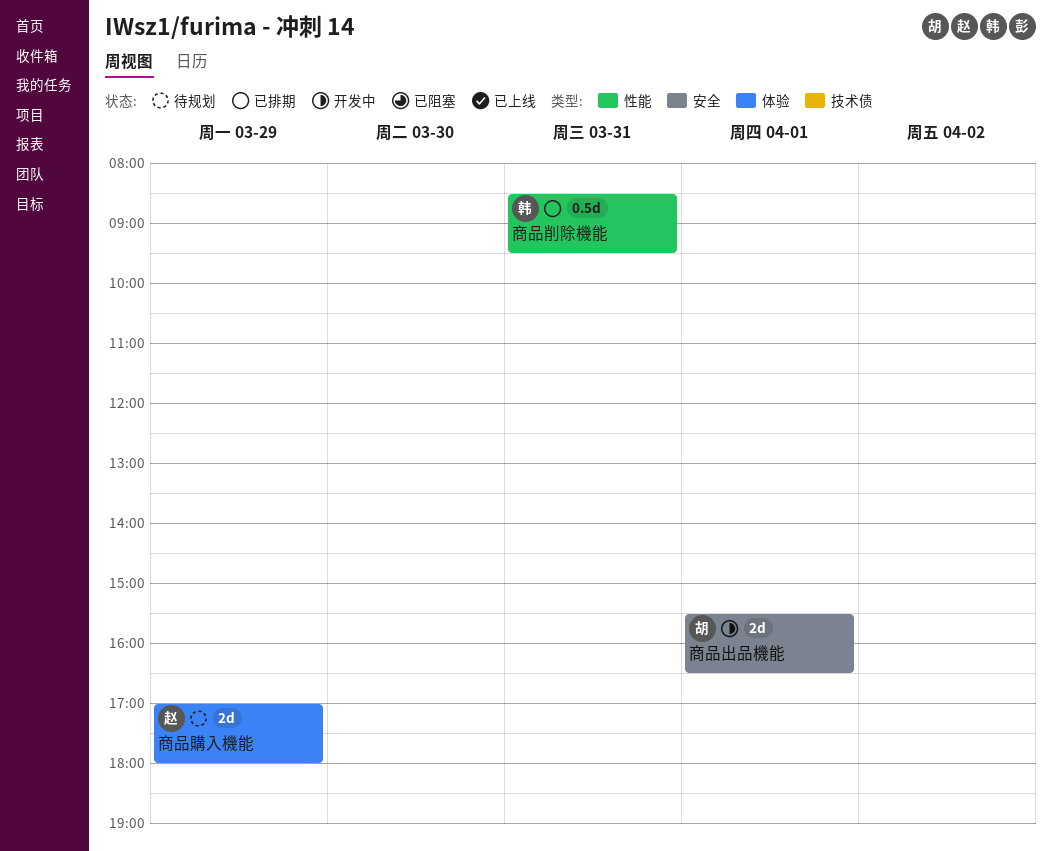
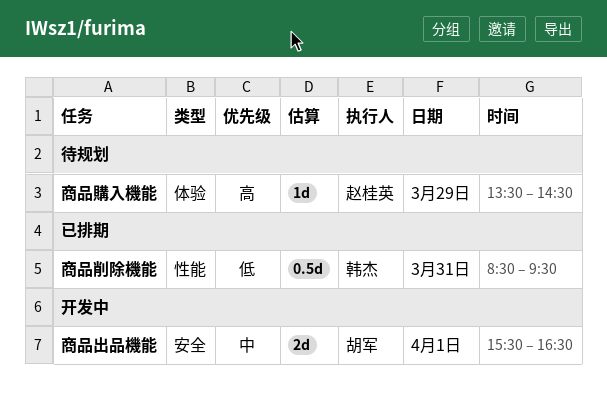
商品購入機能, estimate: 2d -> 1d
商品購入機能, begins: 17:00 -> 13:30
商品購入機能, ends: 18:00 -> 14:30

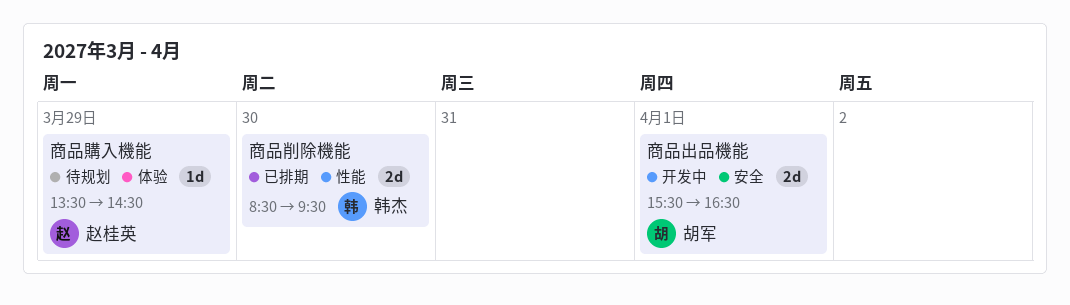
商品削除機能, estimate: 0.5d -> 2d
商品削除機能, day: Mar 31 -> Mar 30

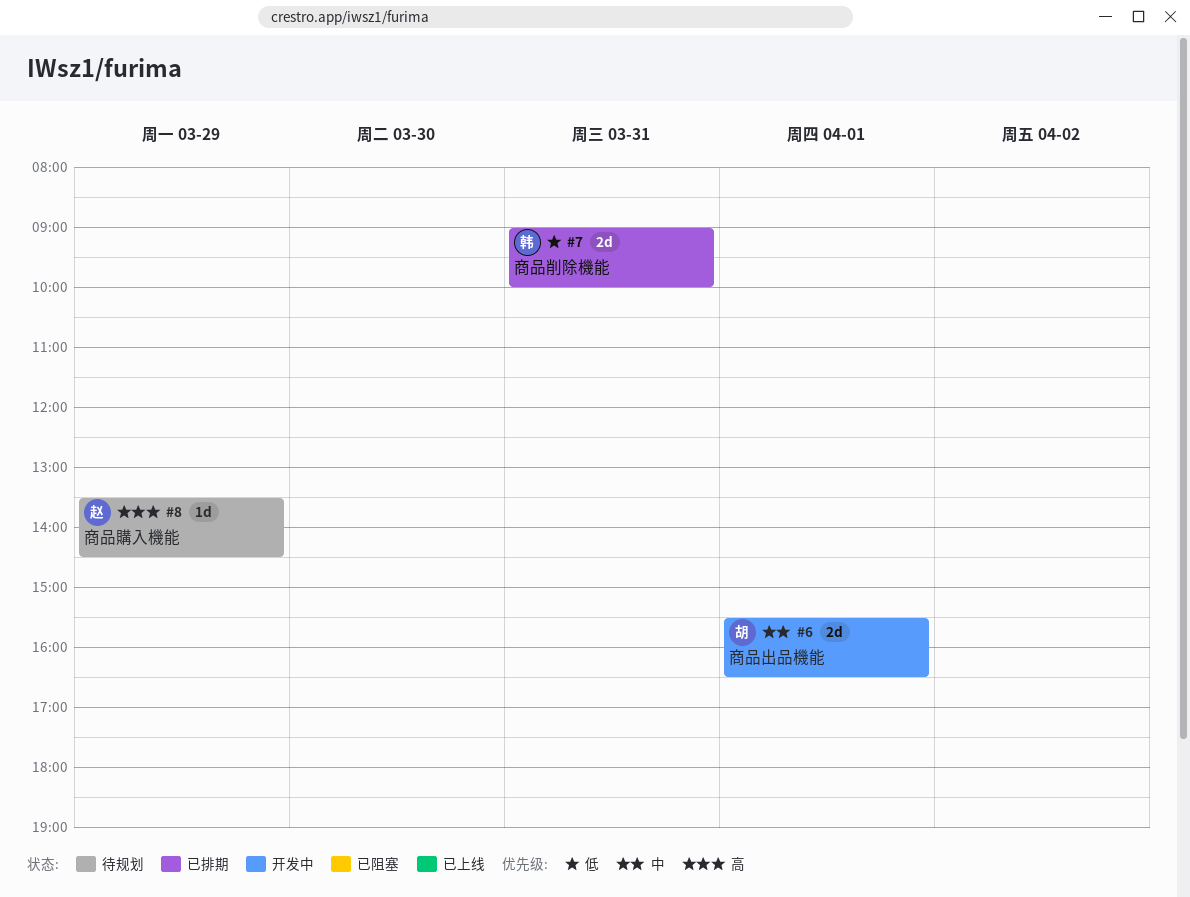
商品削除機能, day: Mar 30 -> Mar 31
商品削除機能, begins: 08:30 -> 09:00
商品削除機能, ends: 09:30 -> 10:00

